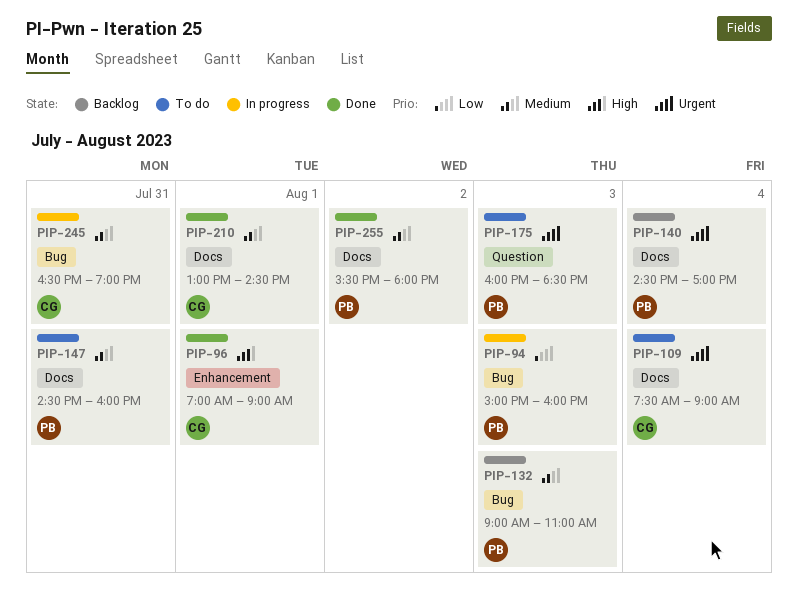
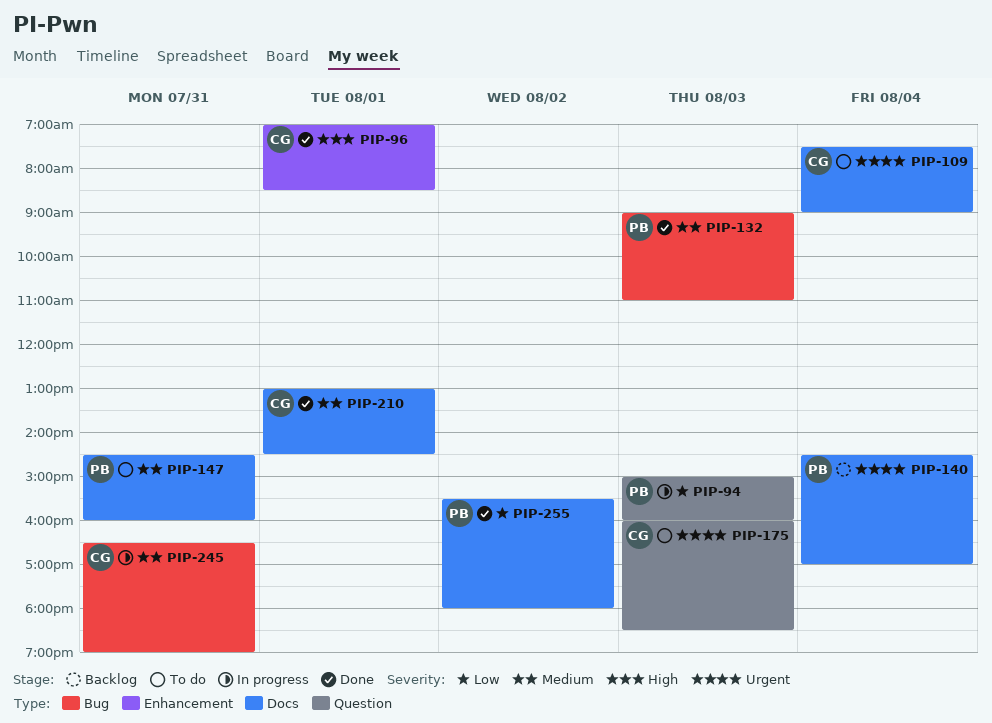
PIP-94, label: Bug -> Question
PIP-96, ends: 09:00 -> 08:30
PIP-132, status: Backlog -> Done
PIP-175, owner: PB -> CG
PIP-255, priority: Medium -> Low

